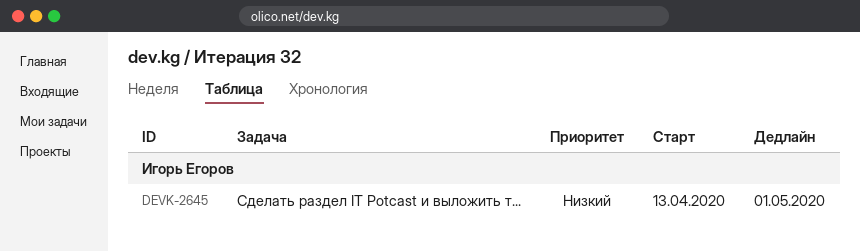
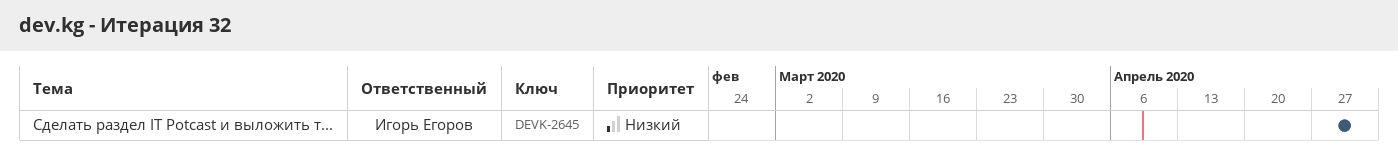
DEVK-2645, start: Apr 13 -> Apr 27

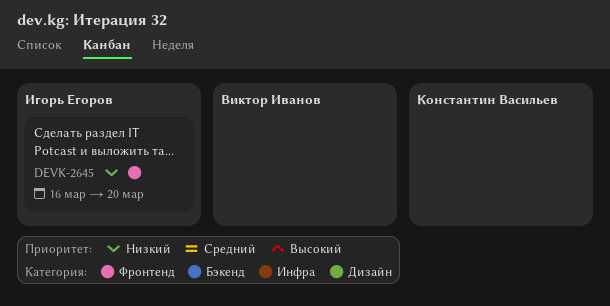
DEVK-2645, start: Apr 27 -> Mar 16
DEVK-2645, due: May 1 -> Mar 20

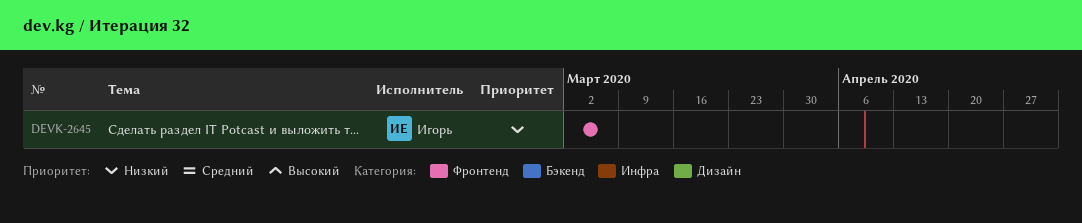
DEVK-2645, start: Mar 16 -> Mar 2
DEVK-2645, due: Mar 20 -> Mar 6

